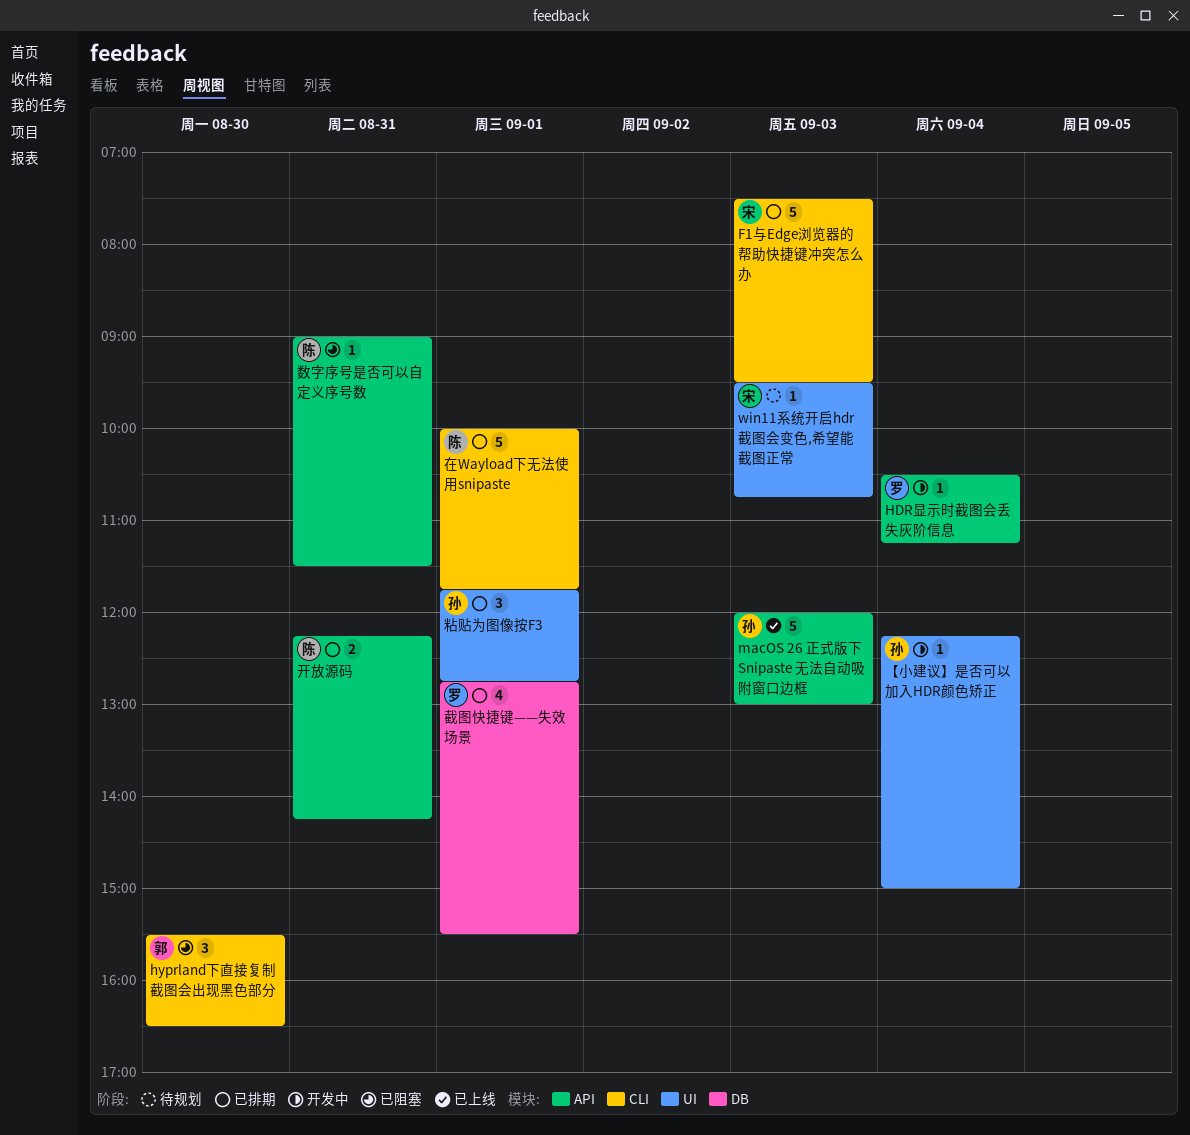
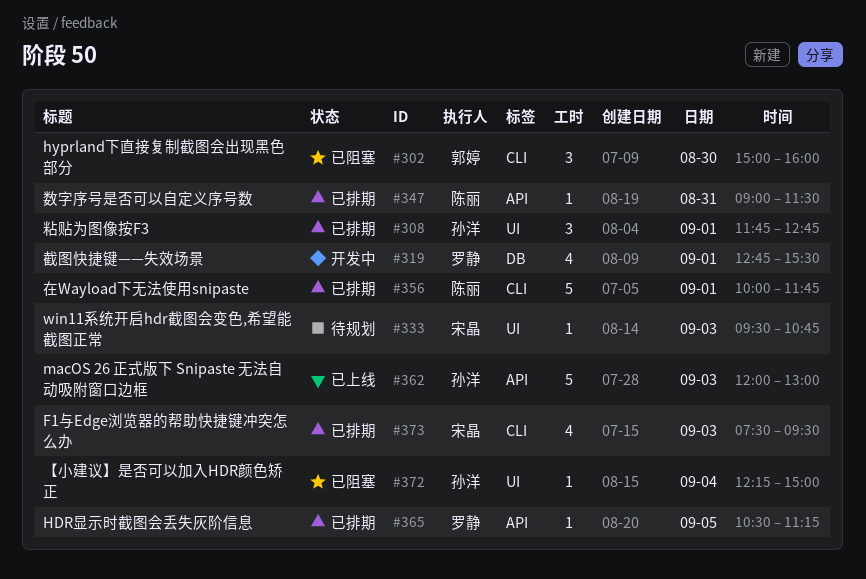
F1与Edge浏览器的帮助快捷键冲突怎么办, estimate: 5 -> 4
HDR显示时截图会丢失灰阶信息, status: 开发中 -> 已排期
HDR显示时截图会丢失灰阶信息, day: Sep 4 -> Sep 5
hyprland下直接复制截图会出现黑色部分, begins: 15:30 -> 15:00
hyprland下直接复制截图会出现黑色部分, ends: 16:30 -> 16:00
【小建议】是否可以加入HDR颜色矫正, status: 开发中 -> 已阻塞
开放源码: present -> none
截图快捷键——失效场景, status: 已排期 -> 开发中
数字序号是否可以自定义序号数, status: 已阻塞 -> 已排期

